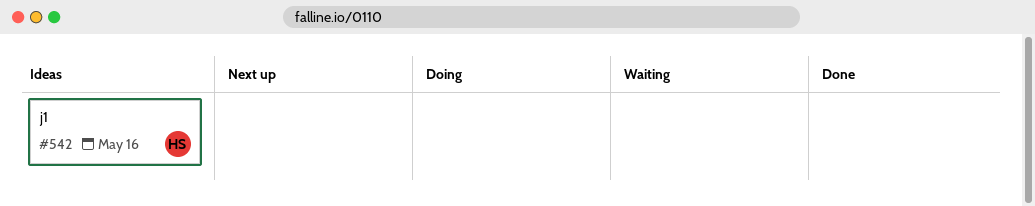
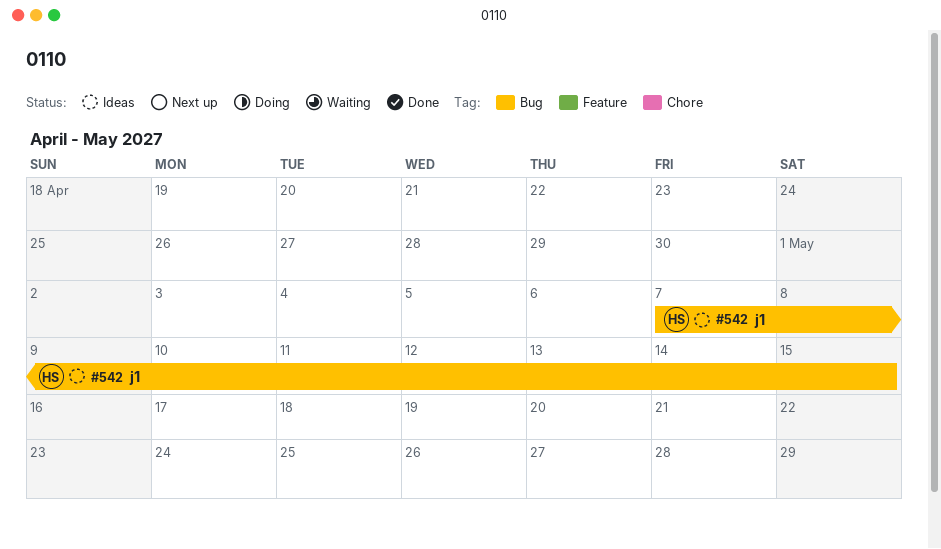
#542, due: May 16 -> May 15

